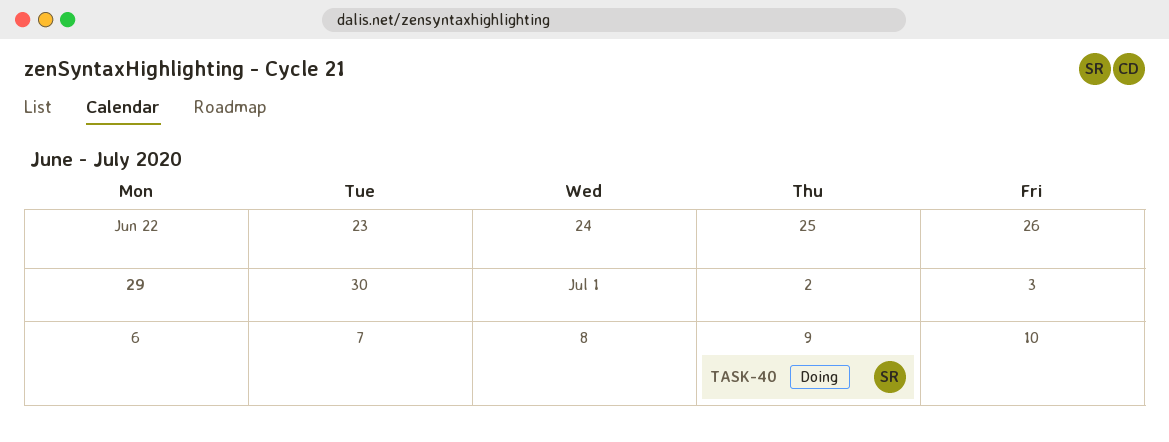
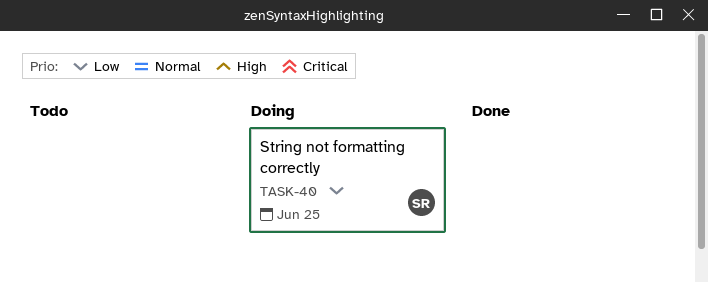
TASK-40, due: Jul 9 -> Jun 25

